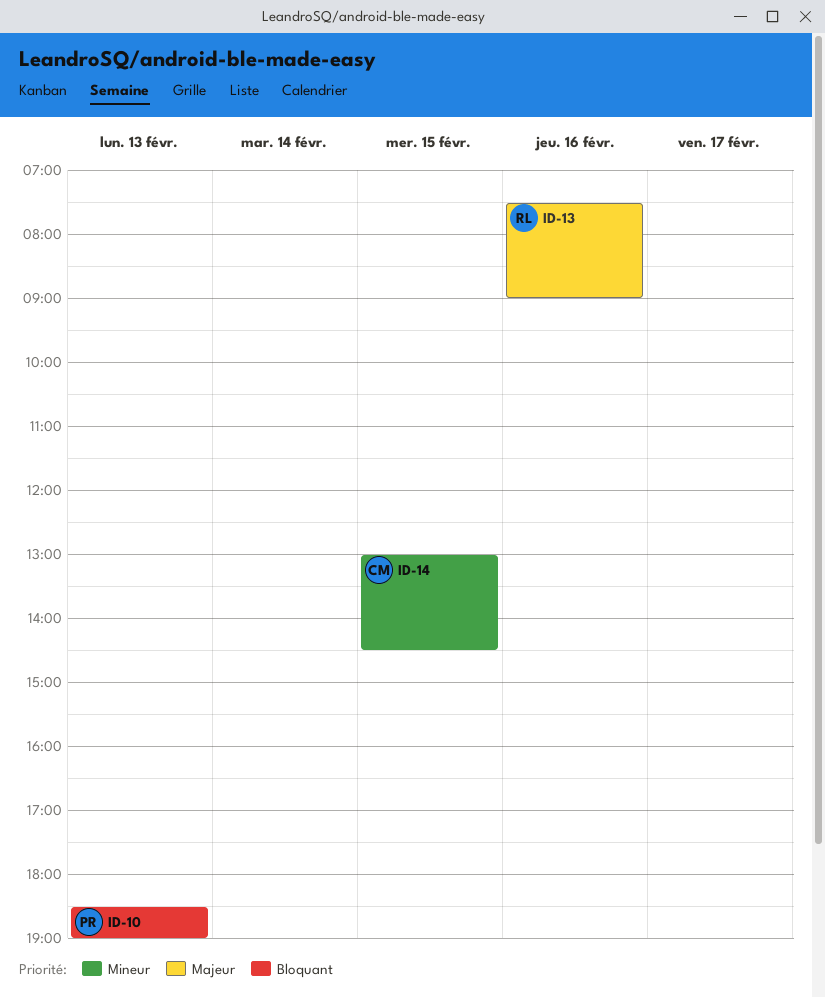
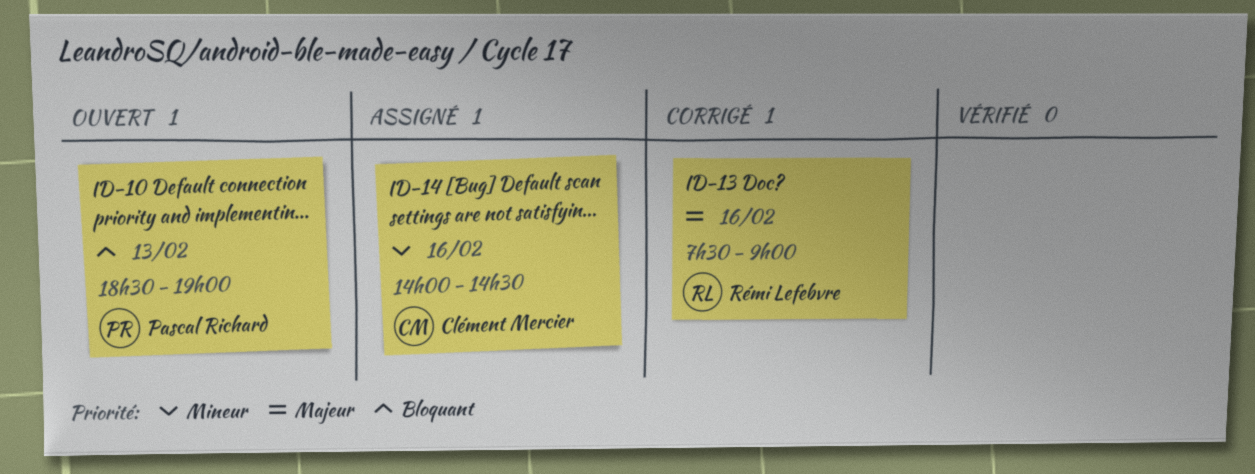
ID-14, day: Feb 15 -> Feb 16
ID-14, begins: 13:00 -> 14:00

